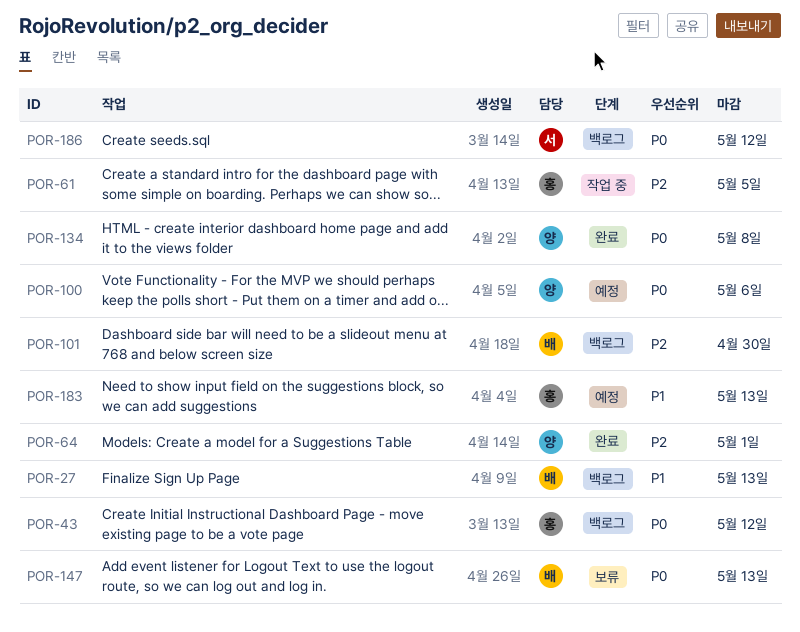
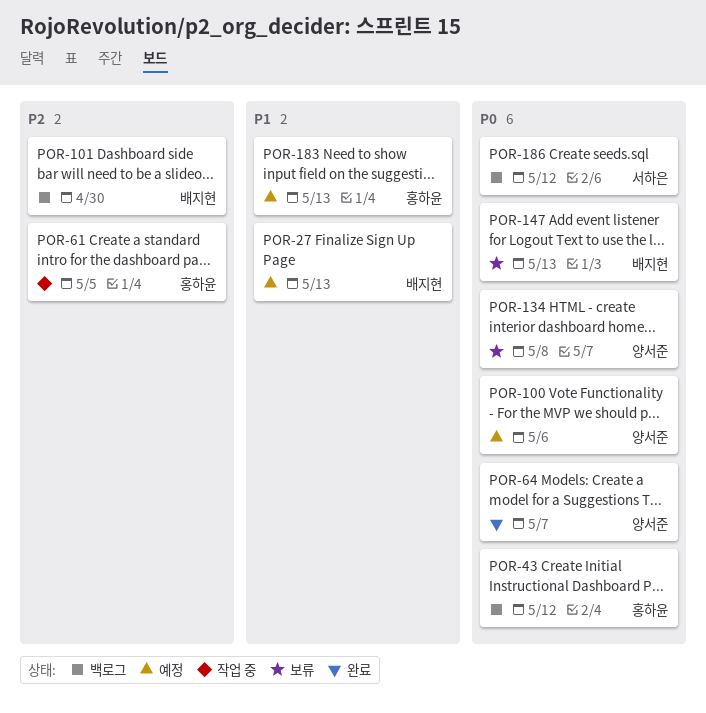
POR-27, status: 백로그 -> 예정
POR-64, priority: P2 -> P0
POR-64, due: May 1 -> May 7
POR-134, status: 완료 -> 보류

